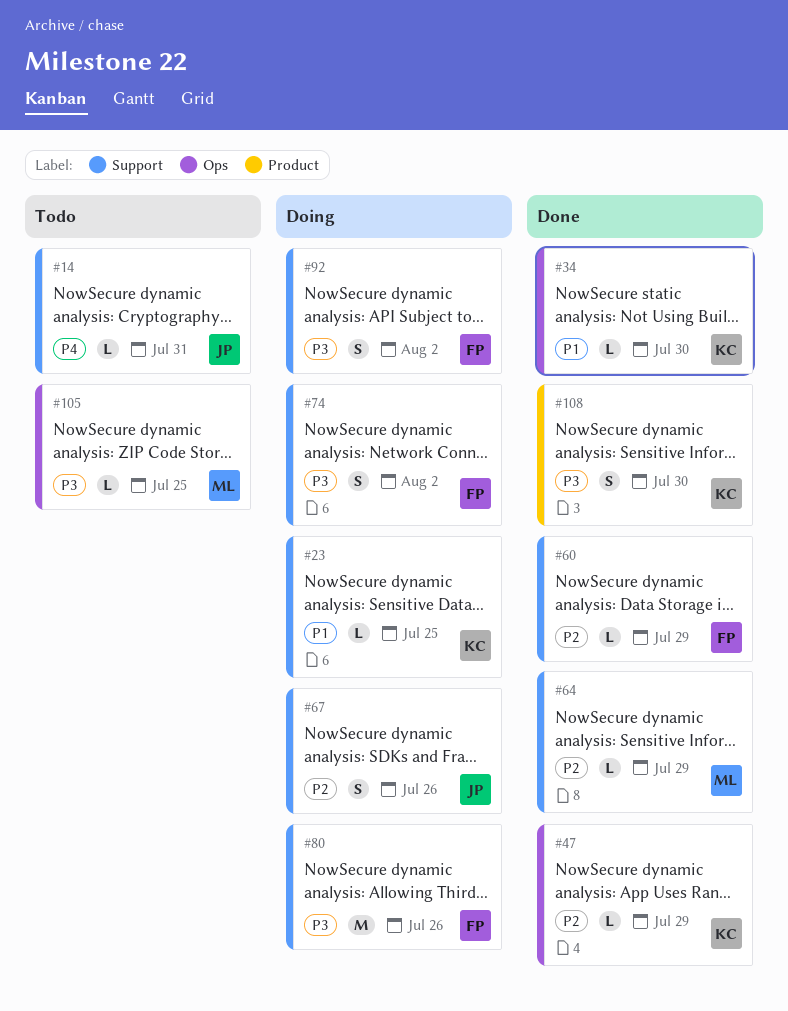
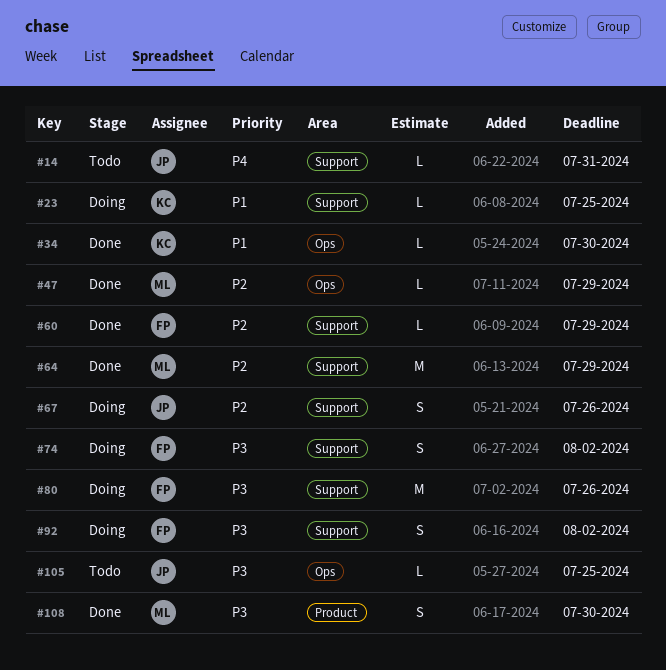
#47, owner: KC -> ML
#64, estimate: L -> M
#105, owner: ML -> JP
#108, owner: KC -> ML

